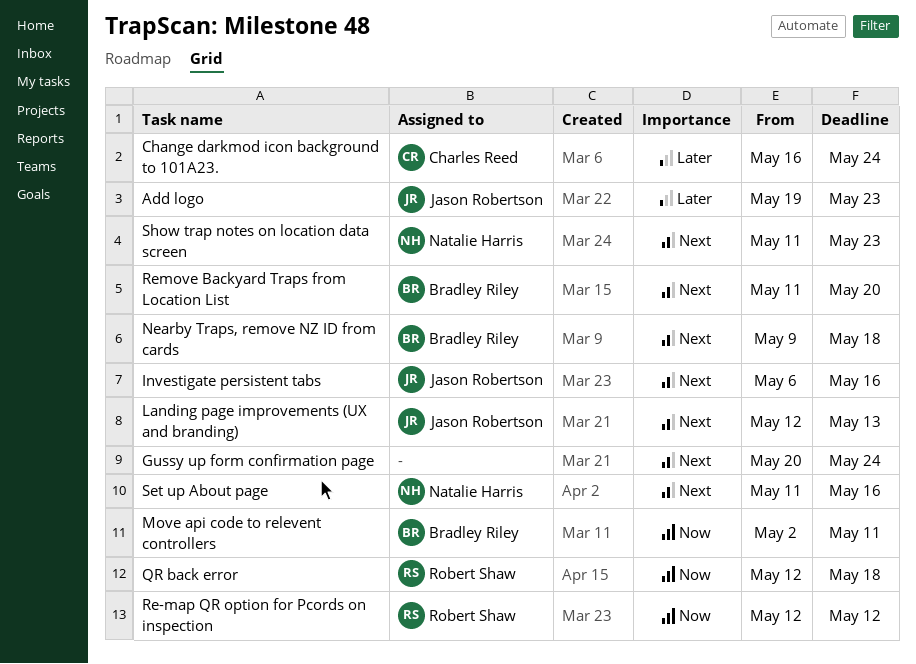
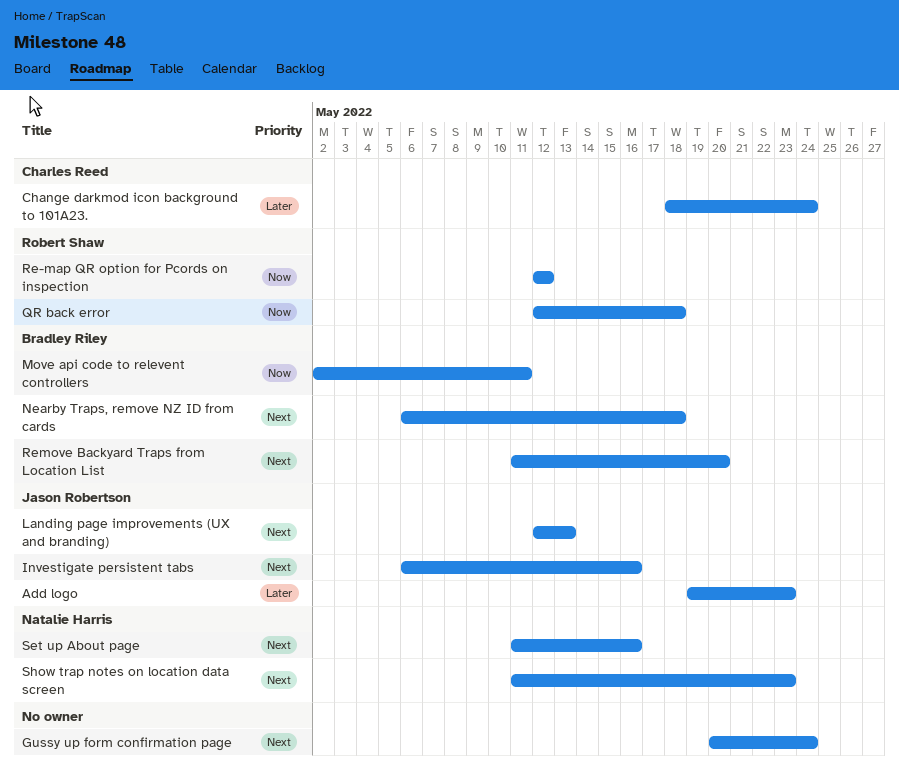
Change darkmod icon background to 101A23., start: May 16 -> May 18
Nearby Traps, remove NZ ID from cards, start: May 9 -> May 6

